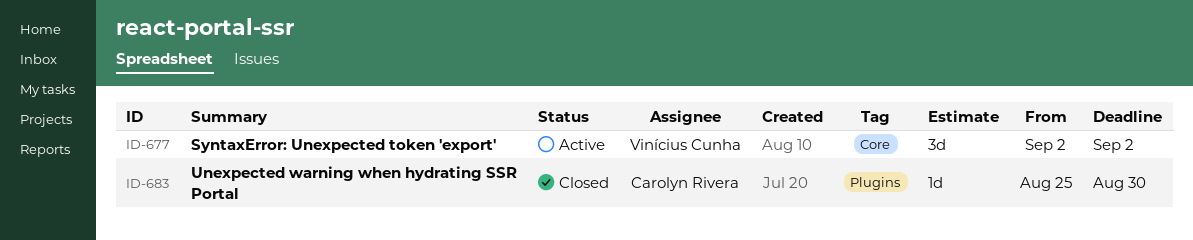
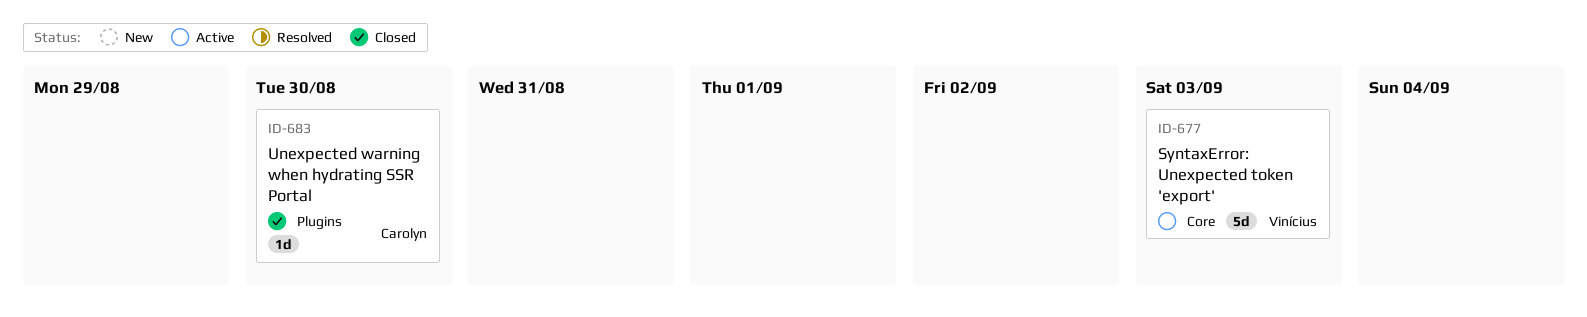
ID-677, estimate: 3d -> 5d
ID-677, due: Sep 2 -> Sep 3

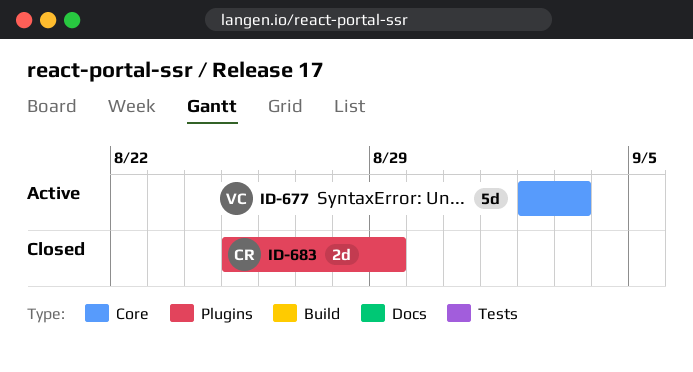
ID-683, estimate: 1d -> 2d
ID-683, due: Aug 30 -> Aug 29

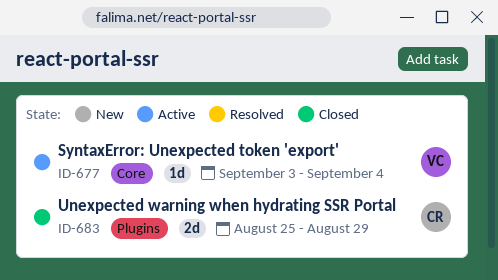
ID-677, estimate: 5d -> 1d
ID-677, start: Sep 2 -> Sep 3
ID-677, due: Sep 3 -> Sep 4

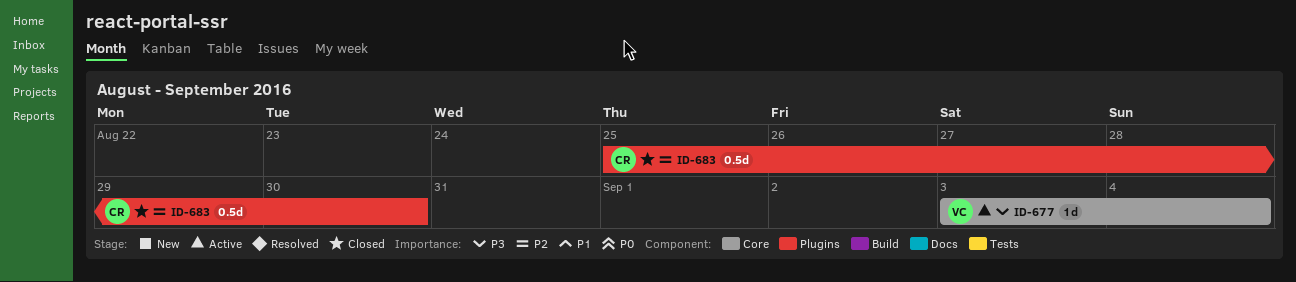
ID-683, estimate: 2d -> 0.5d
ID-683, due: Aug 29 -> Aug 30

